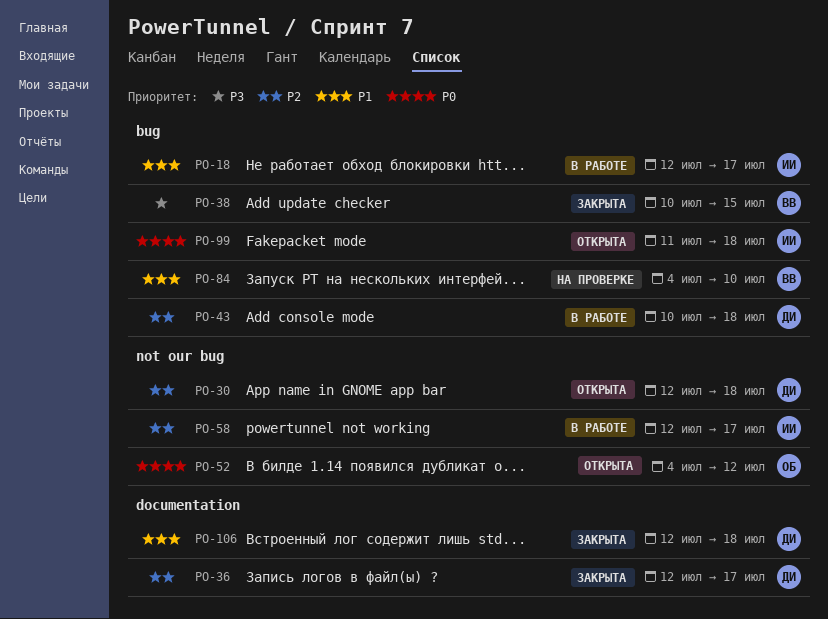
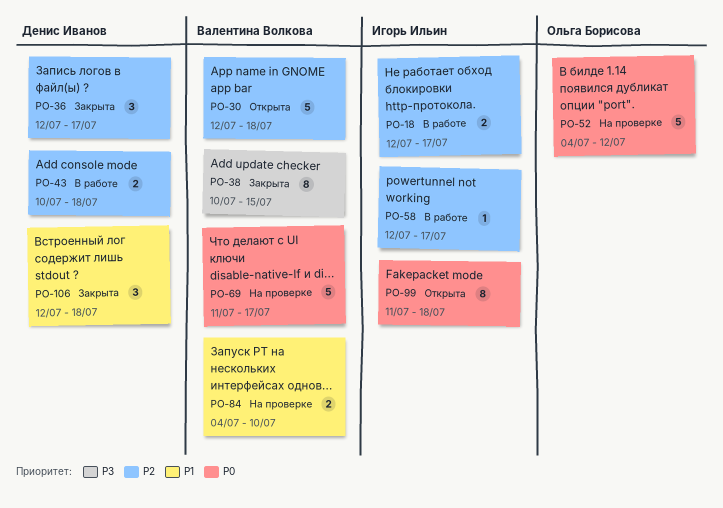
PO-18, priority: P1 -> P2
PO-30, owner: Денис Иванов -> Валентина Волкова
PO-52, status: Открыта -> На проверке
PO-69: none -> present

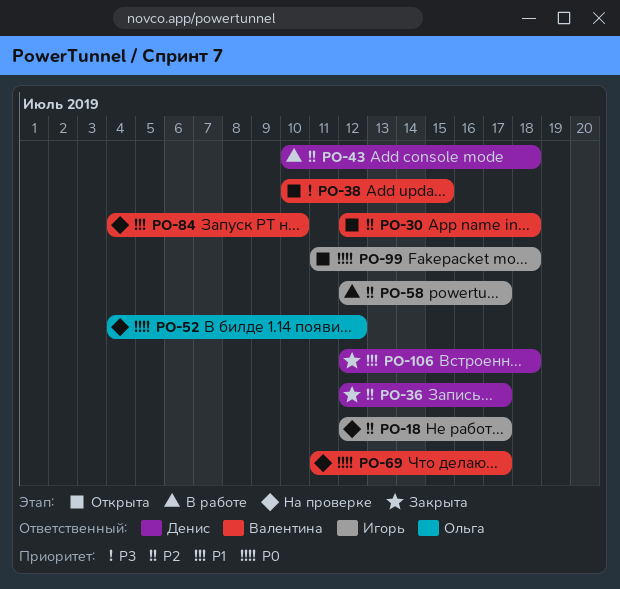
PO-18, status: В работе -> На проверке
PO-38, status: Закрыта -> Открыта

